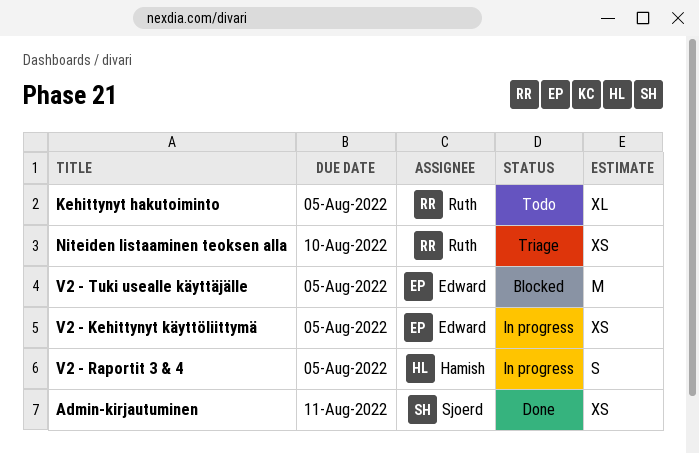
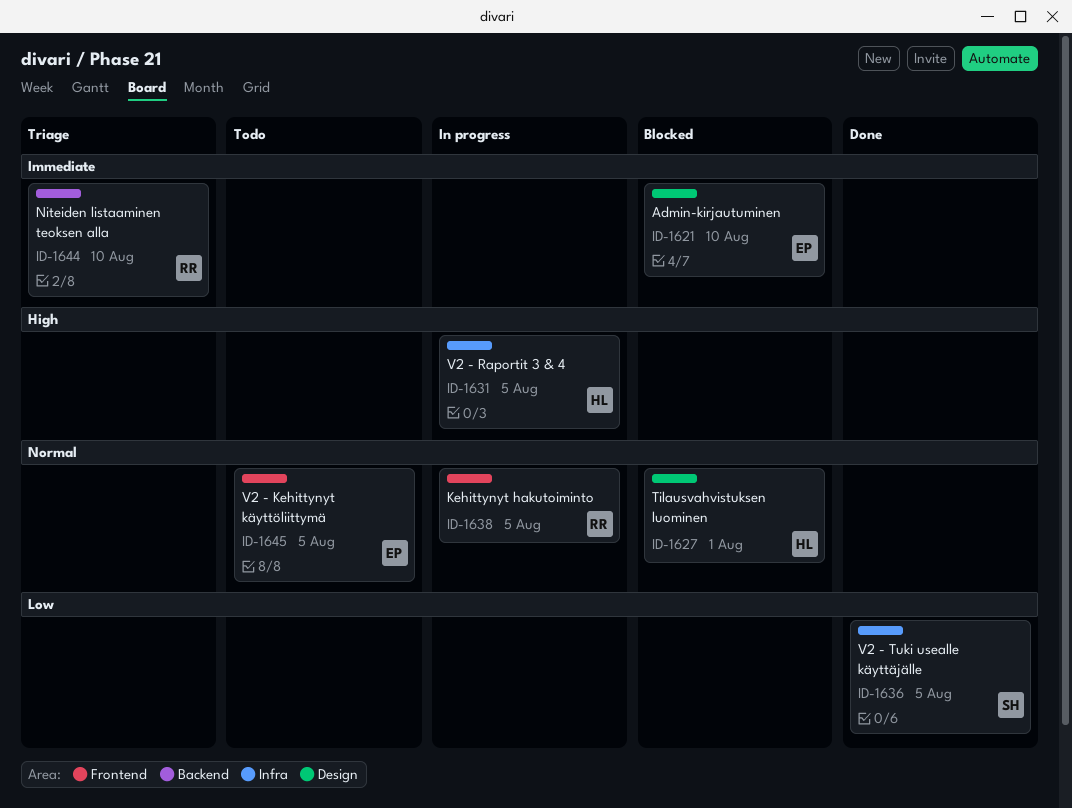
Admin-kirjautuminen, status: Done -> Blocked
Admin-kirjautuminen, owner: Sjoerd -> Edward
Admin-kirjautuminen, due: Aug 11 -> Aug 10
Kehittynyt hakutoiminto, status: Todo -> In progress
Tilausvahvistuksen luominen: none -> present
V2 - Kehittynyt käyttöliittymä, status: In progress -> Todo
V2 - Tuki usealle käyttäjälle, status: Blocked -> Done
V2 - Tuki usealle käyttäjälle, owner: Edward -> Sjoerd

